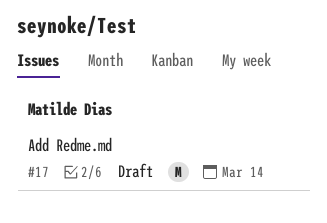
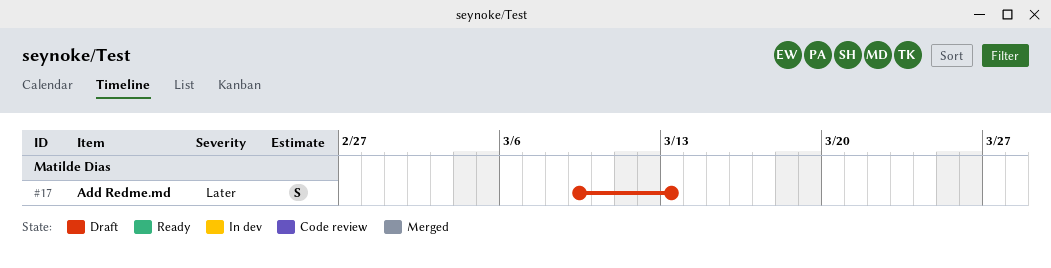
#17, estimate: M -> S
#17, due: Mar 14 -> Mar 13

